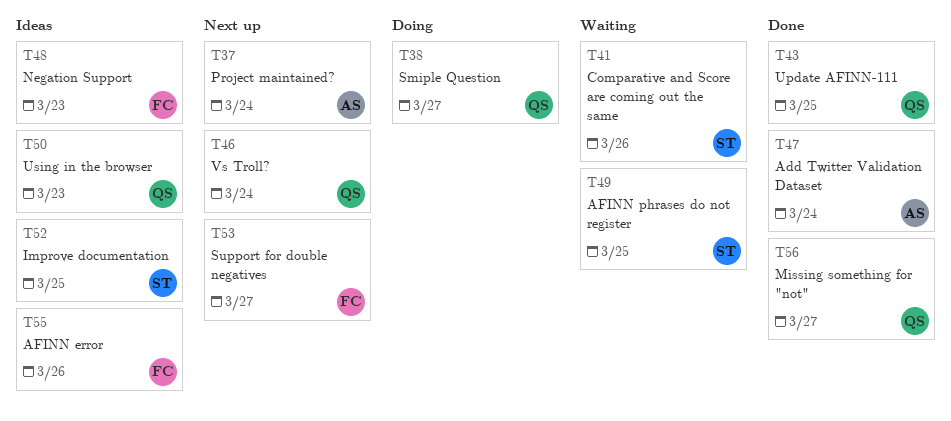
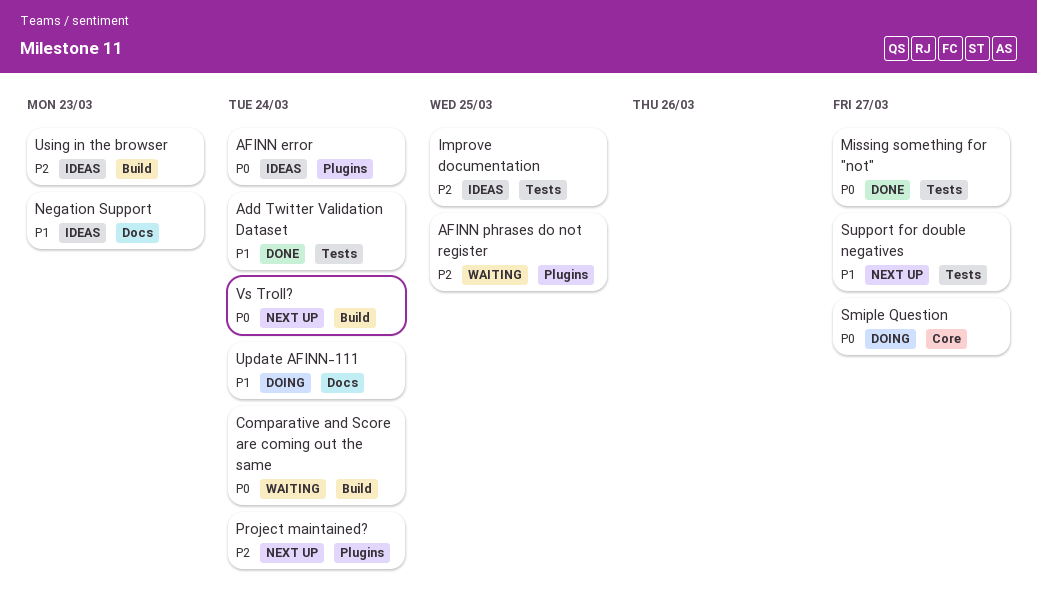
AFINN error, due: Mar 26 -> Mar 24
Comparative and Score are coming out the same, due: Mar 26 -> Mar 24
Update AFINN-111, status: Done -> Doing
Update AFINN-111, due: Mar 25 -> Mar 24

